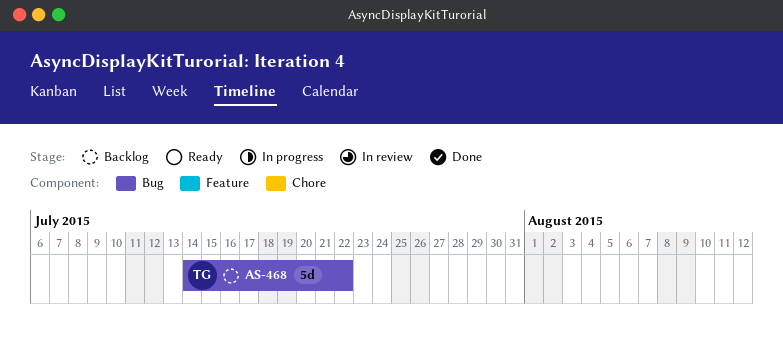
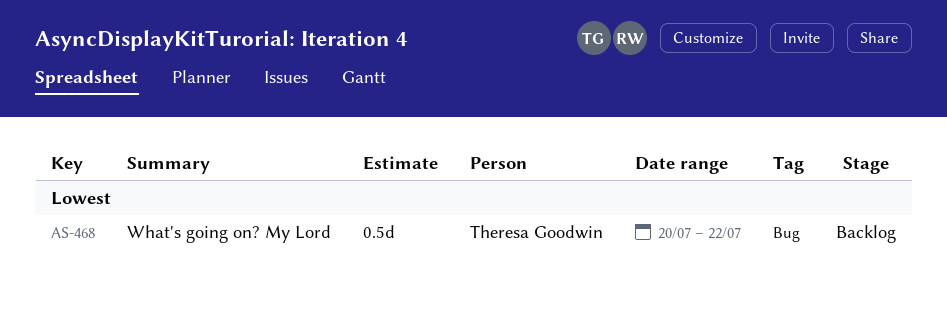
AS-468, estimate: 5d -> 0.5d
AS-468, start: Jul 14 -> Jul 20

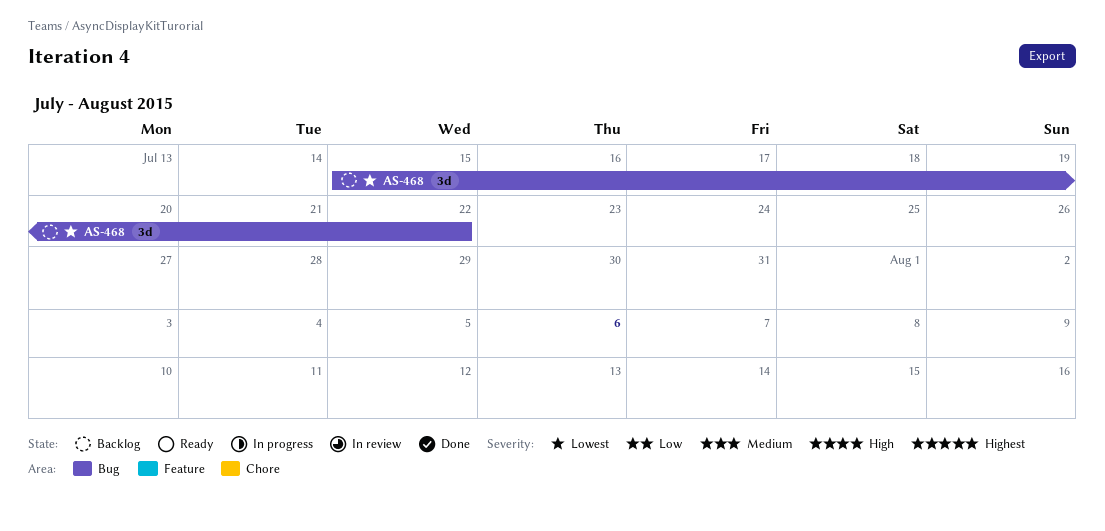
AS-468, estimate: 0.5d -> 3d
AS-468, start: Jul 20 -> Jul 15

